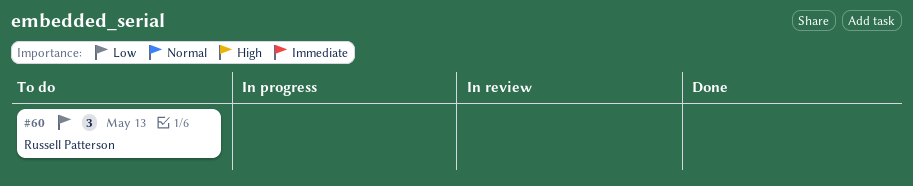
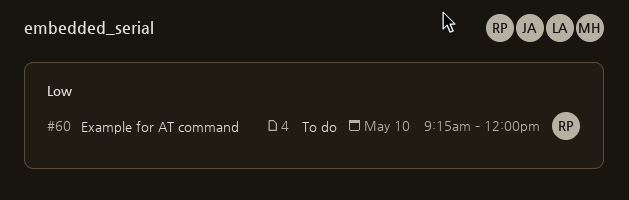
#60, day: May 13 -> May 10

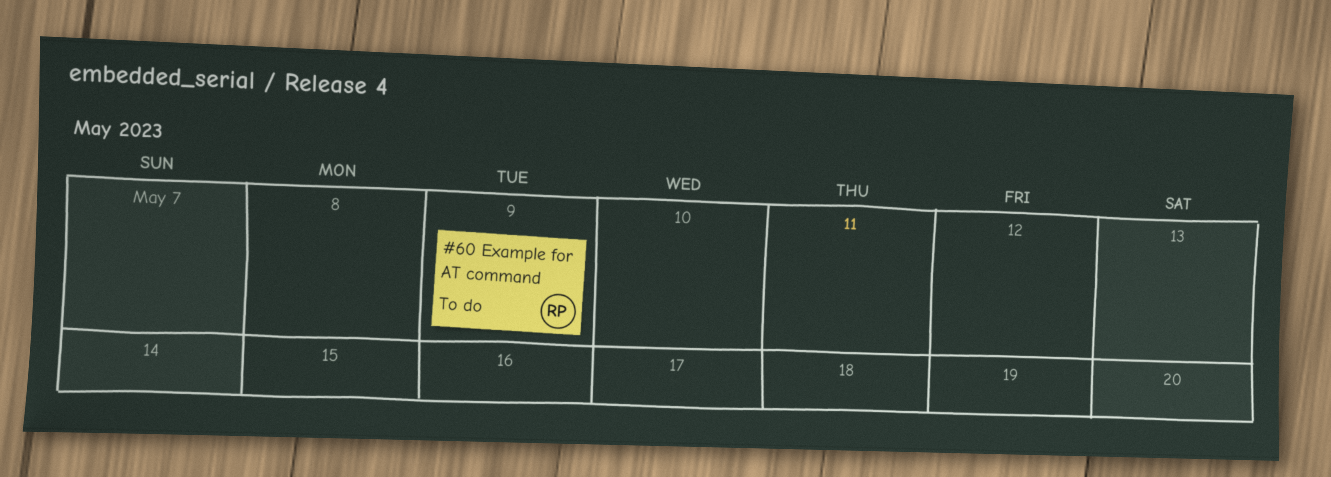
#60, day: May 10 -> May 9

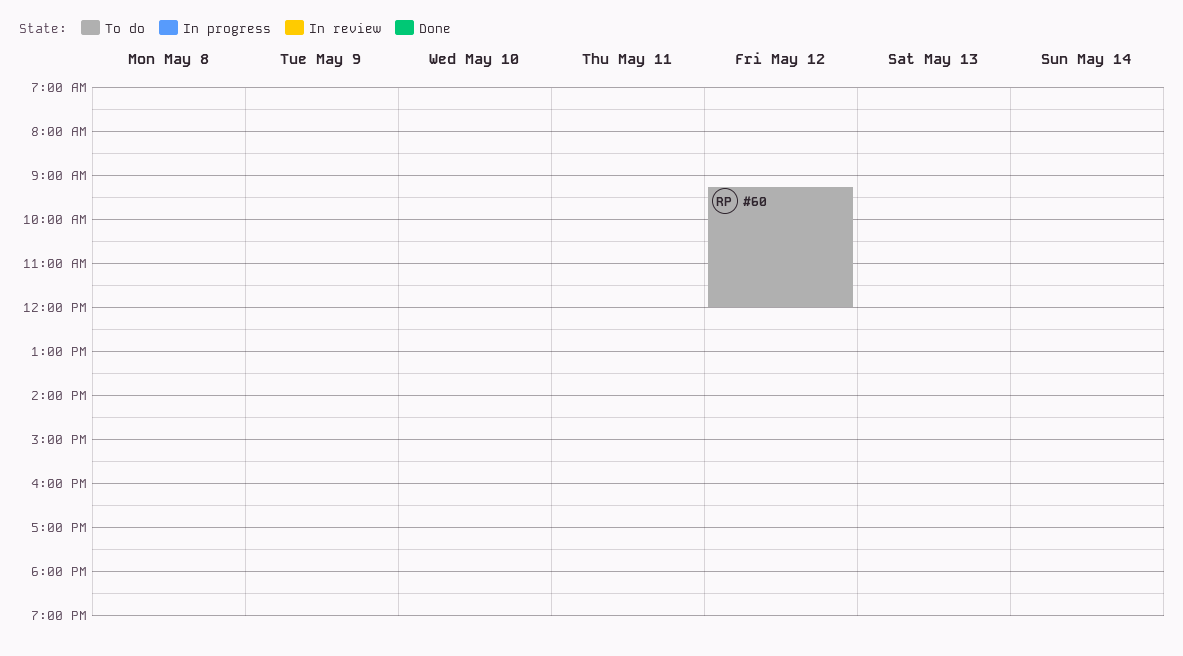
#60, day: May 9 -> May 12

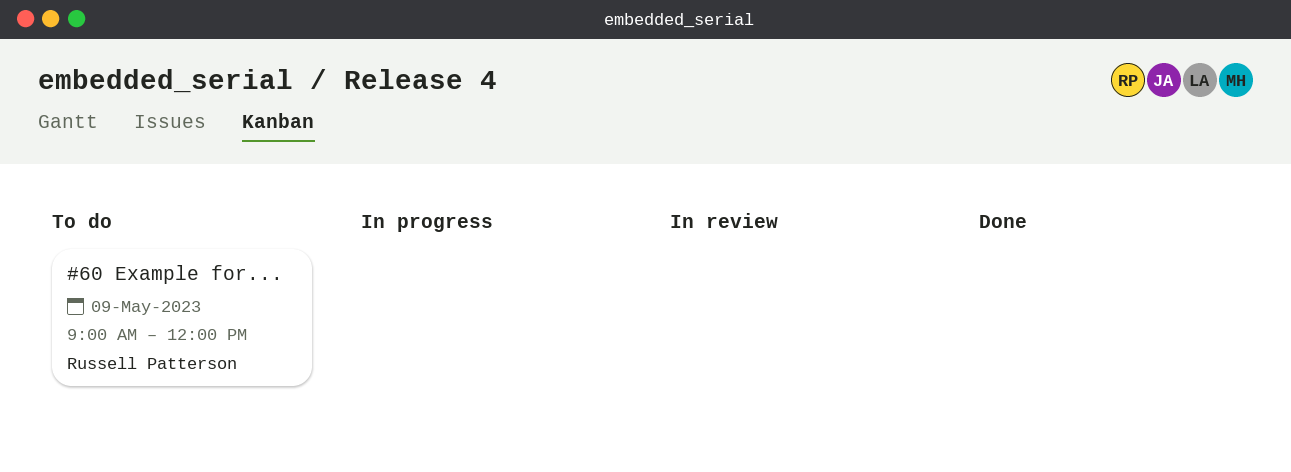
#60, day: May 12 -> May 9
#60, begins: 09:15 -> 09:00

